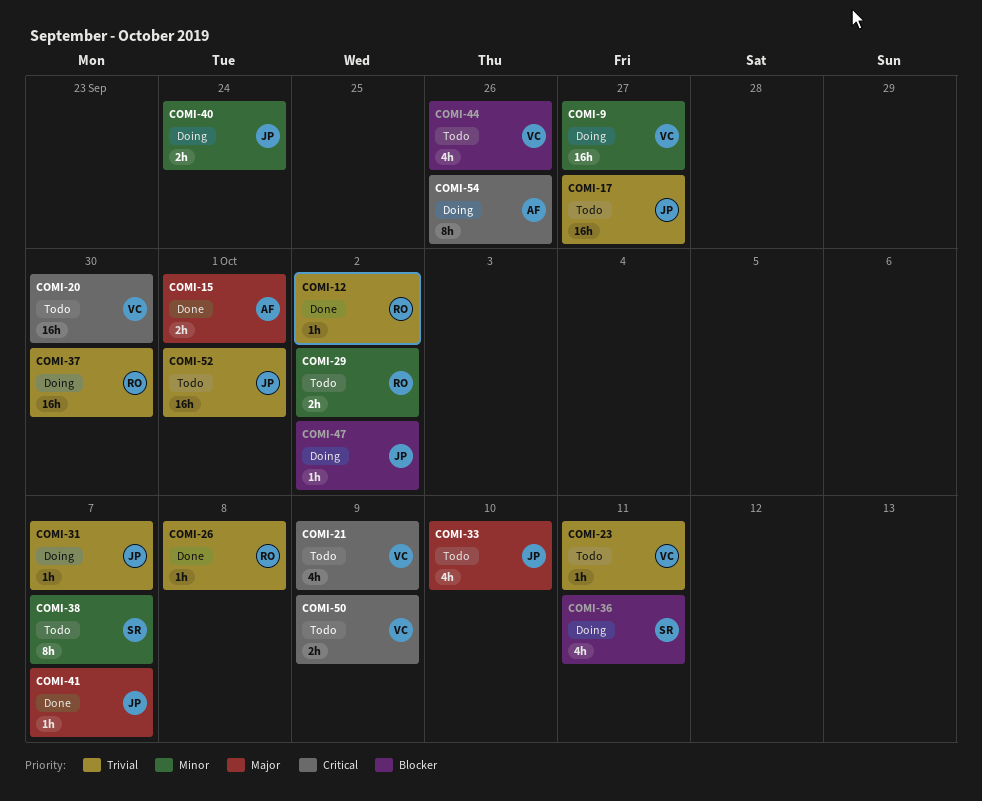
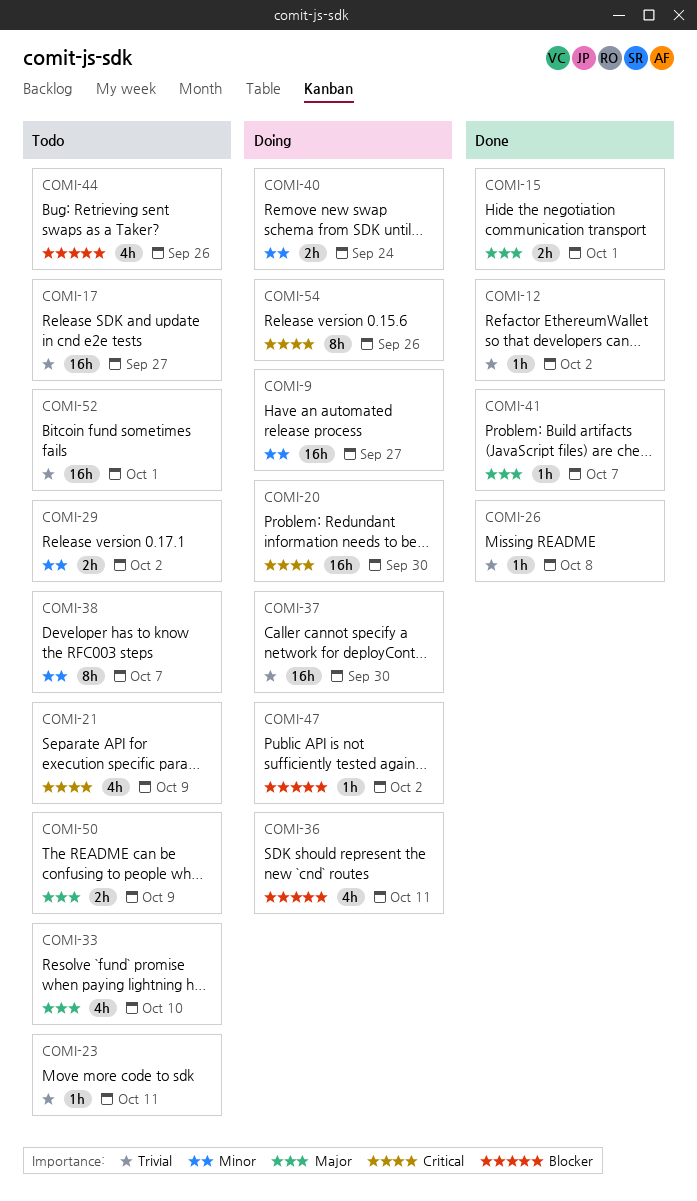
COMI-20, status: Todo -> Doing
COMI-31: present -> none
COMI-50, priority: Critical -> Major

